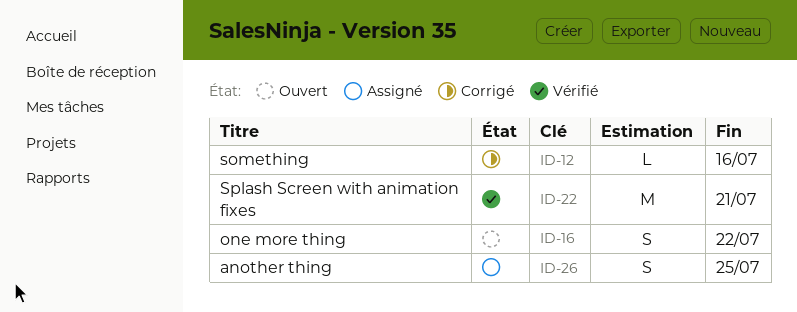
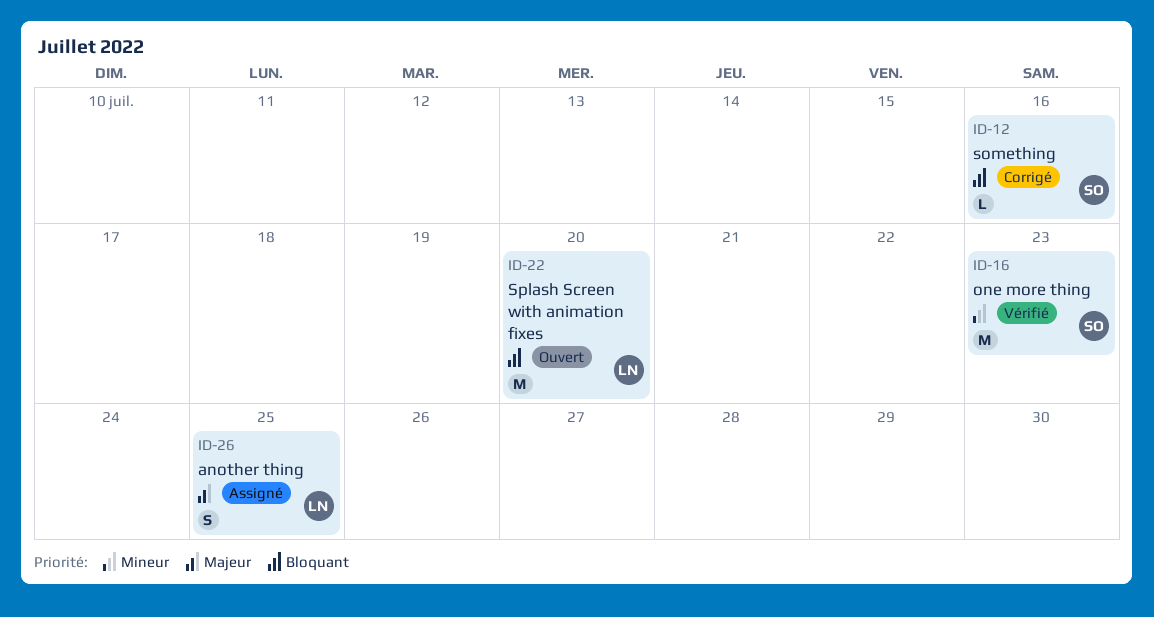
ID-16, status: Ouvert -> Vérifié
ID-16, estimate: S -> M
ID-16, due: Jul 22 -> Jul 23
ID-22, status: Vérifié -> Ouvert
ID-22, due: Jul 21 -> Jul 20

